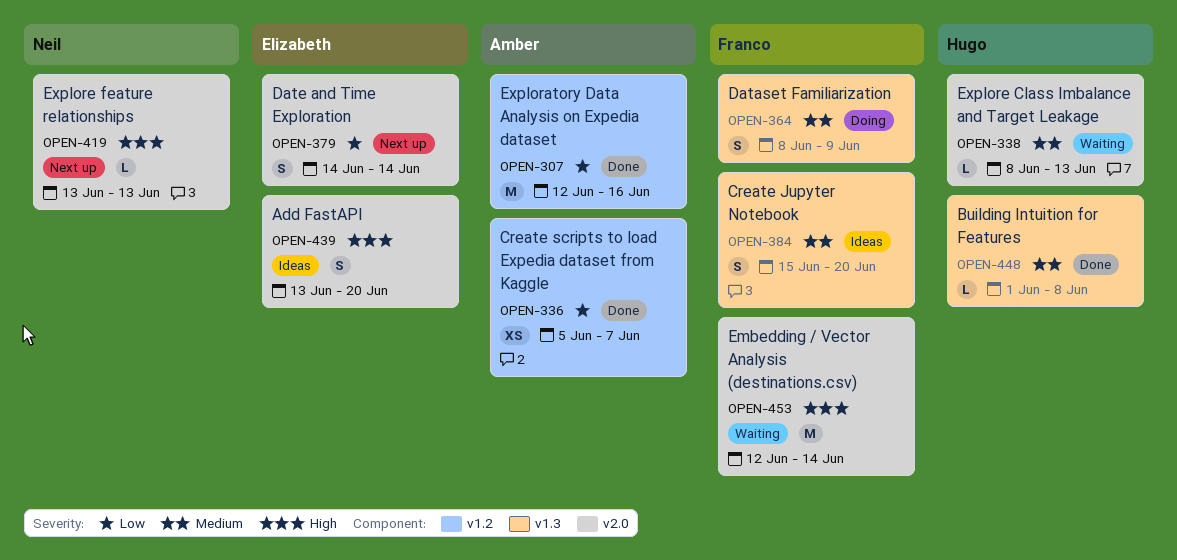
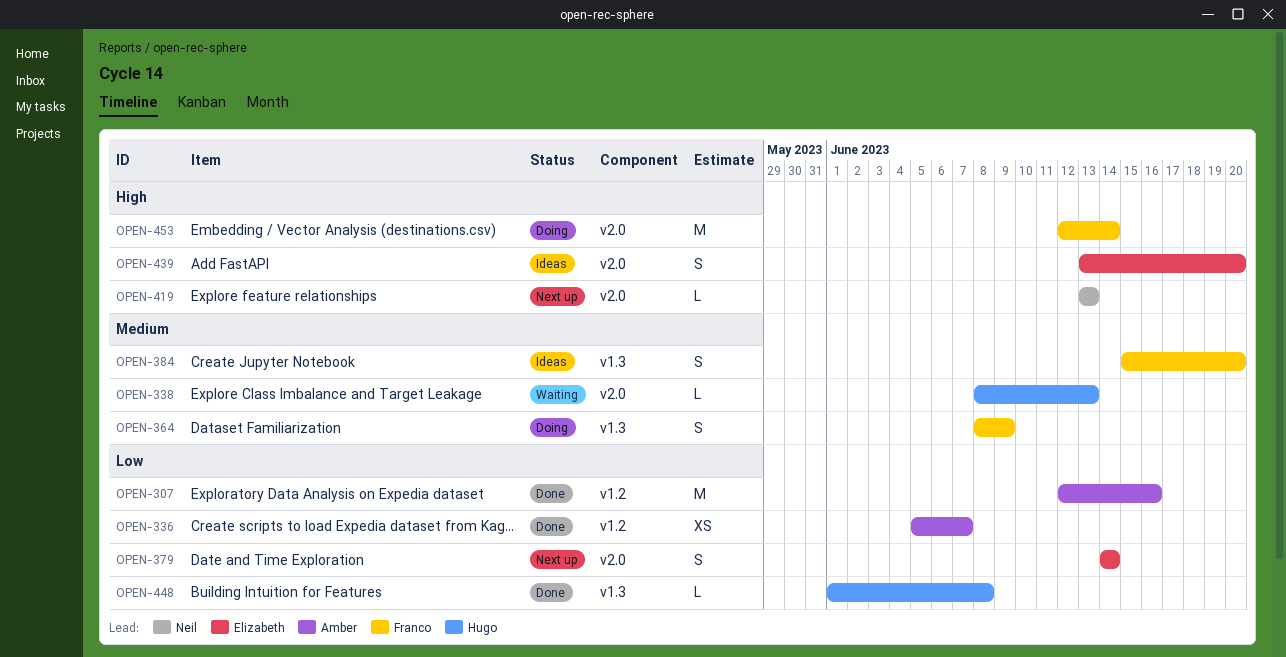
OPEN-448, priority: Medium -> Low
OPEN-453, status: Waiting -> Doing

